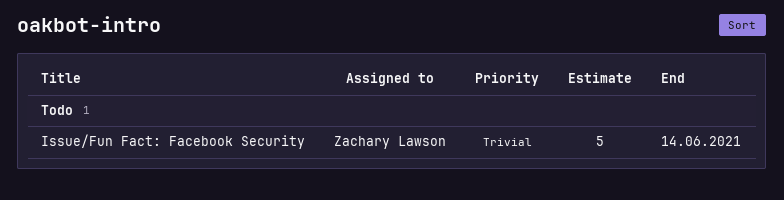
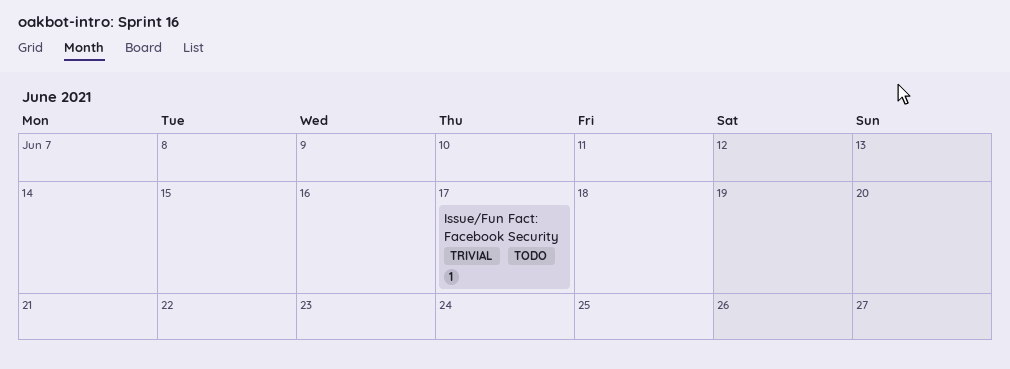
Issue/Fun Fact: Facebook Security, estimate: 5 -> 1
Issue/Fun Fact: Facebook Security, due: Jun 14 -> Jun 17

